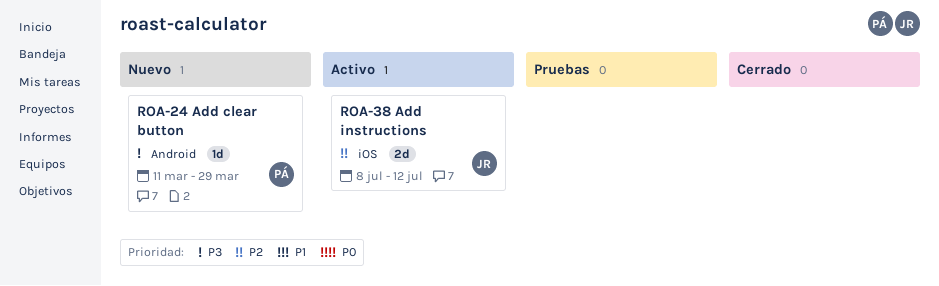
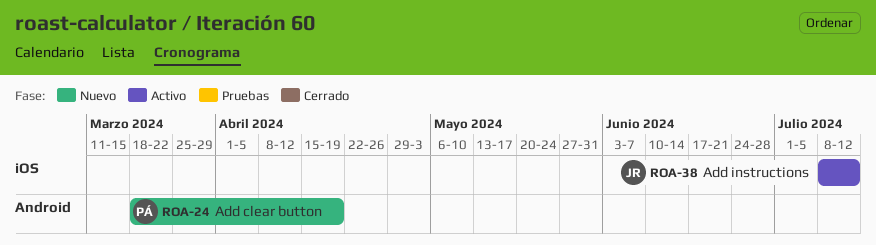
ROA-24, start: Mar 11 -> Mar 18
ROA-24, due: Mar 29 -> Apr 19

